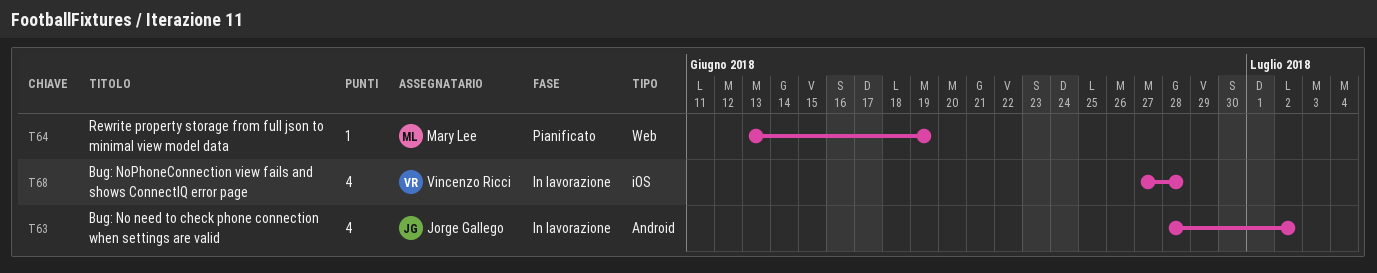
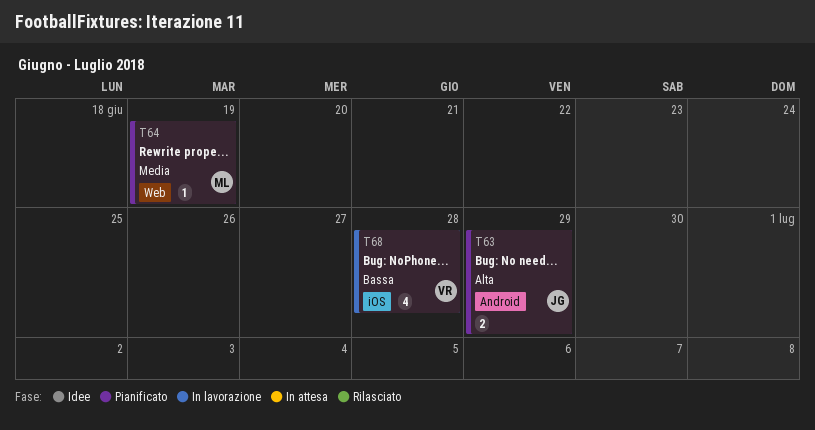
T63, status: In lavorazione -> Pianificato
T63, estimate: 4 -> 2
T63, due: Jul 2 -> Jun 29

